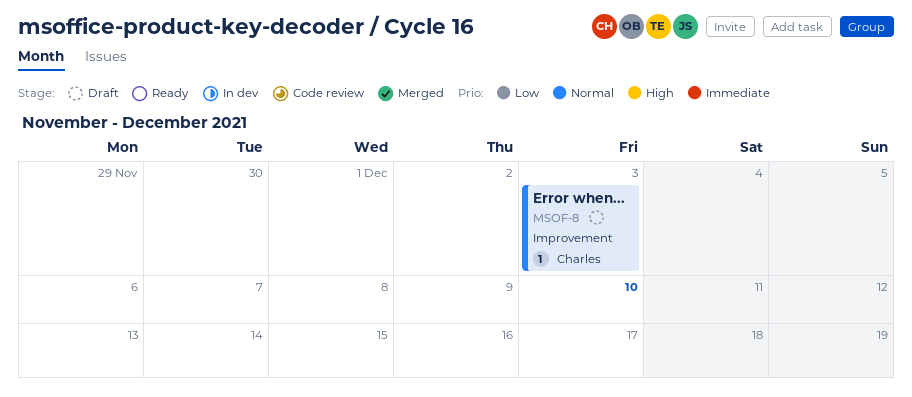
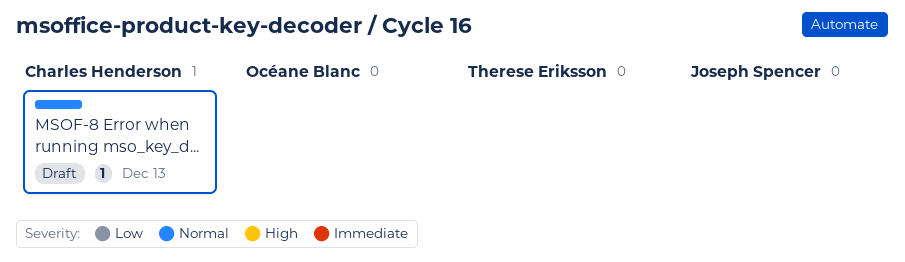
MSOF-8, due: Dec 3 -> Dec 13

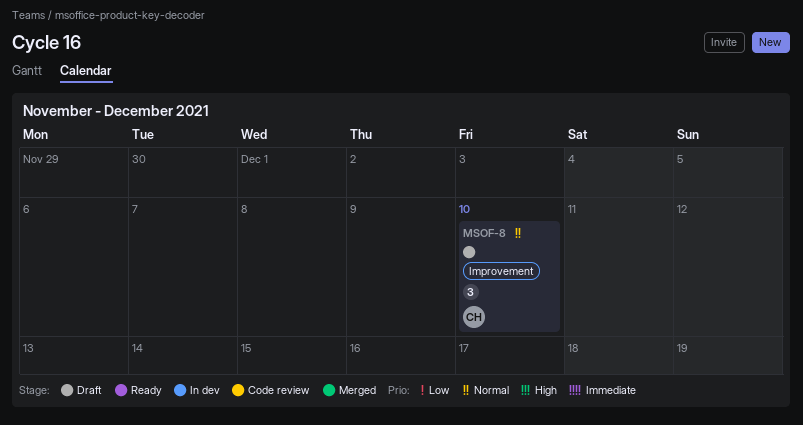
MSOF-8, estimate: 1 -> 3
MSOF-8, due: Dec 13 -> Dec 10

